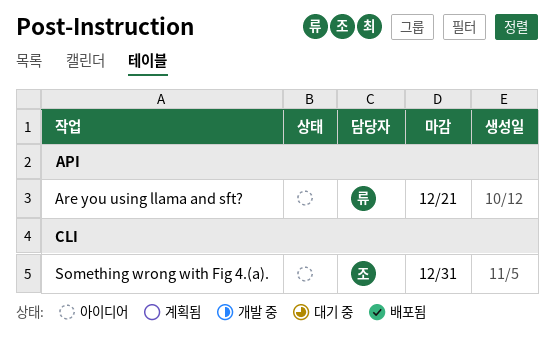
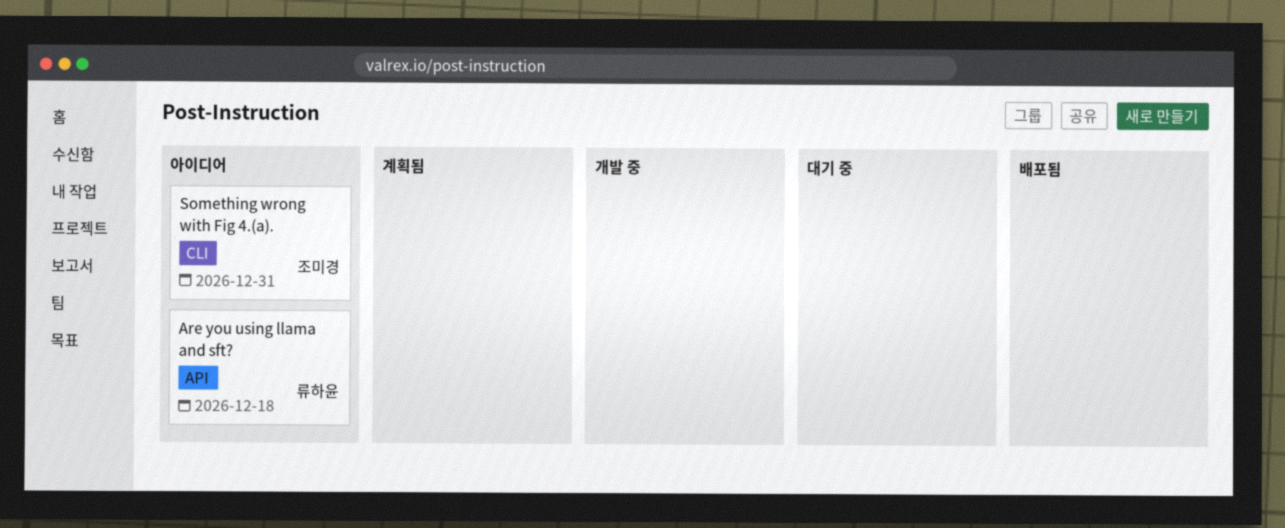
Are you using llama and sft?, due: Dec 21 -> Dec 18

